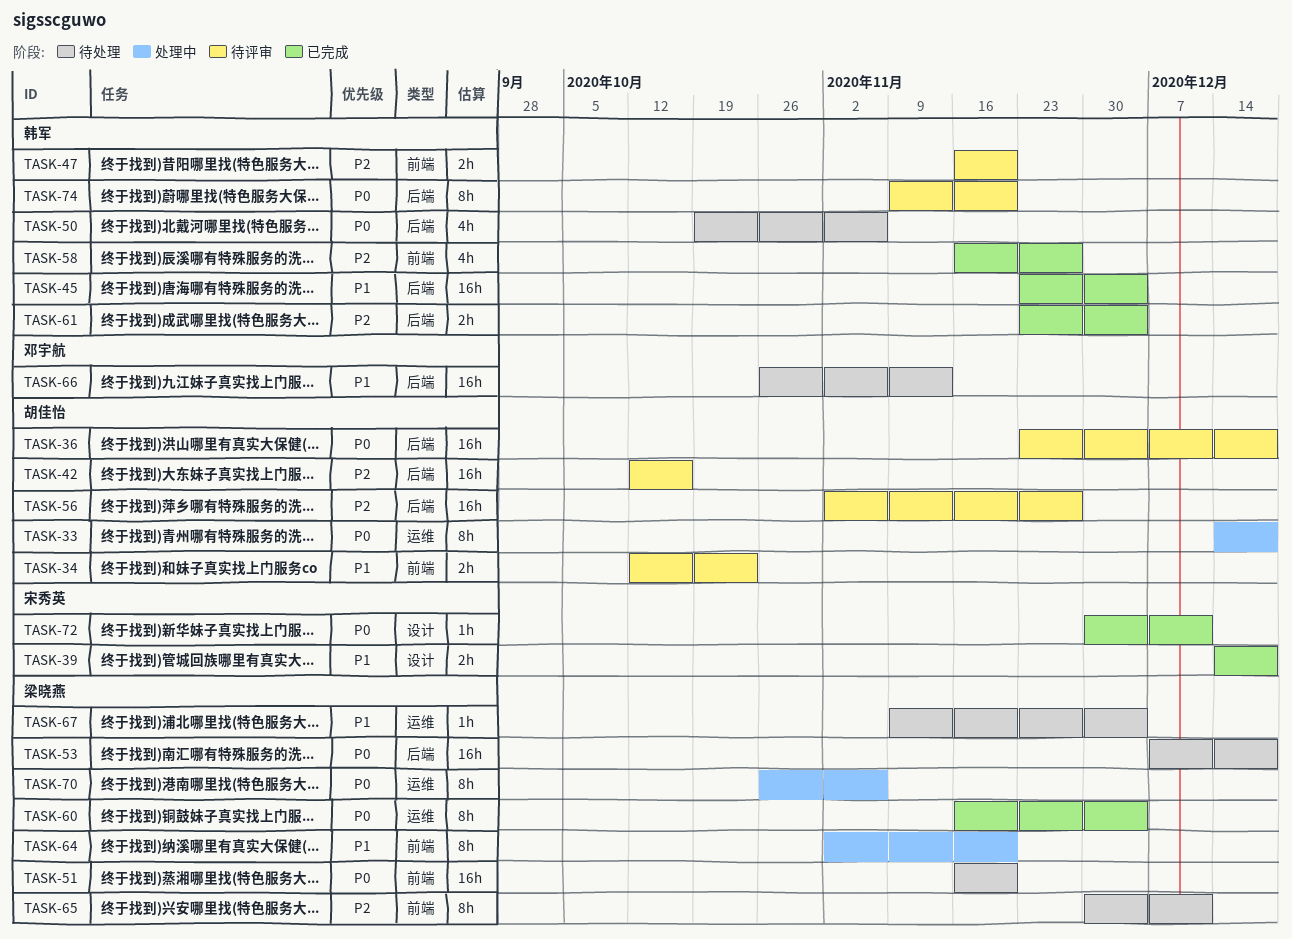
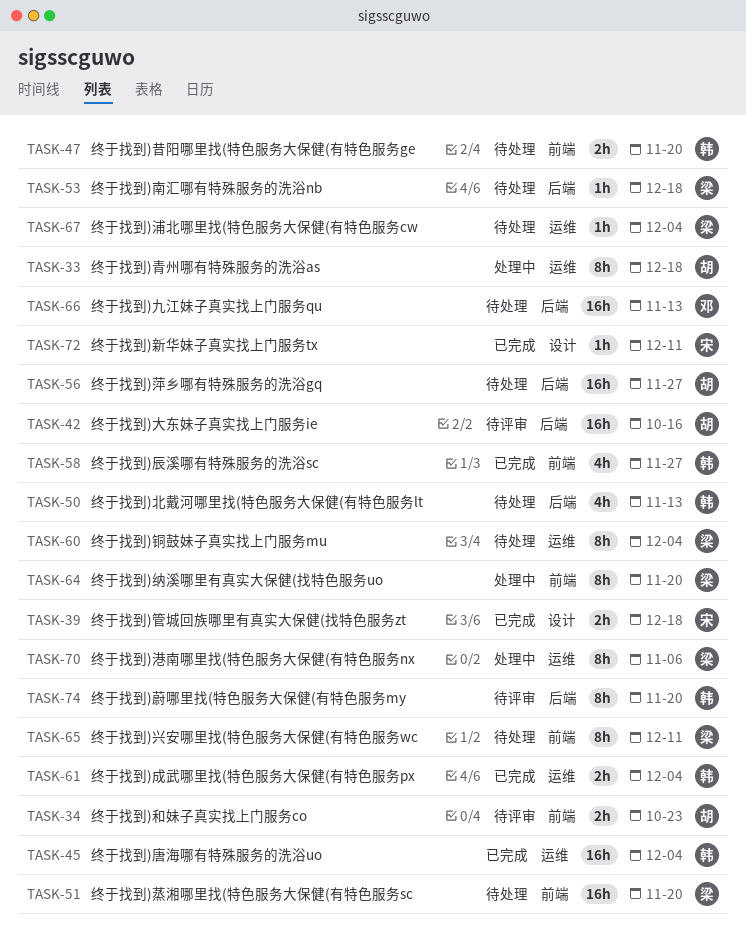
TASK-36: present -> none
TASK-45, label: 后端 -> 运维
TASK-47, status: 待评审 -> 待处理
TASK-50, due: Nov 6 -> Nov 13
TASK-53, estimate: 16h -> 1h
TASK-56, status: 待评审 -> 待处理
TASK-60, status: 已完成 -> 待处理
TASK-61, label: 后端 -> 运维

